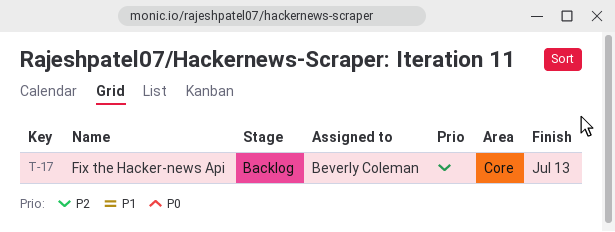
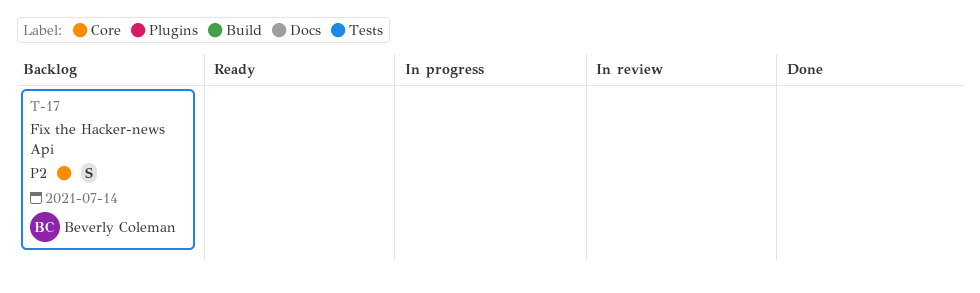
T-17, due: Jul 13 -> Jul 14

